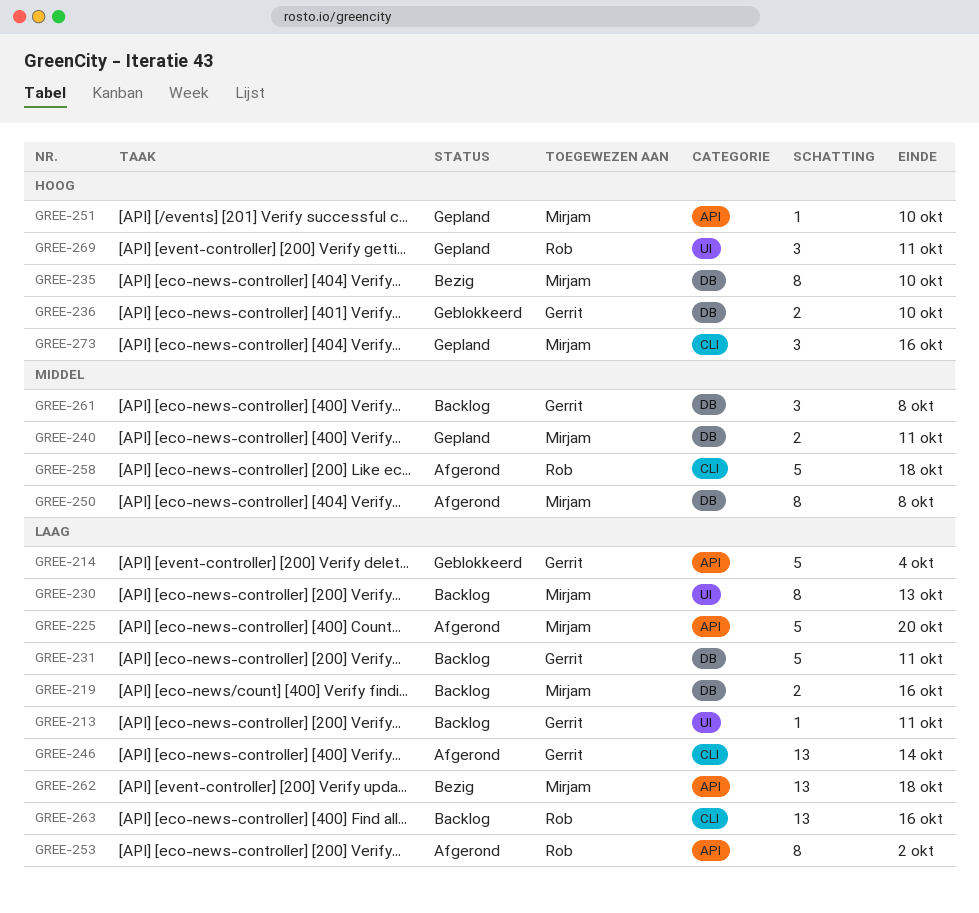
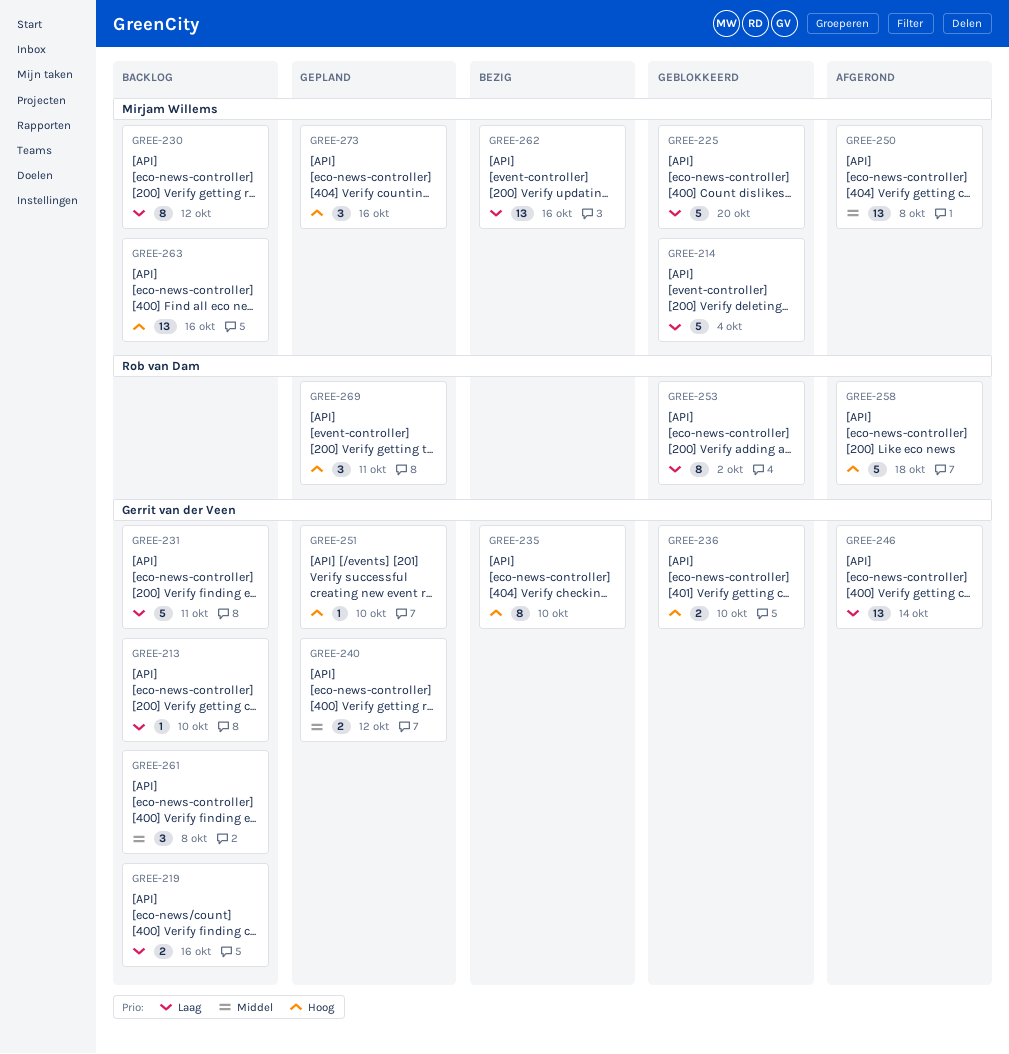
GREE-213, due: Oct 11 -> Oct 10
GREE-214, owner: Gerrit van der Veen -> Mirjam Willems
GREE-219, owner: Mirjam Willems -> Gerrit van der Veen
GREE-225, status: Afgerond -> Geblokkeerd
GREE-230, due: Oct 13 -> Oct 12
GREE-235, owner: Mirjam Willems -> Gerrit van der Veen
GREE-240, owner: Mirjam Willems -> Gerrit van der Veen
GREE-240, due: Oct 11 -> Oct 12
GREE-250, estimate: 8 -> 13
GREE-251, owner: Mirjam Willems -> Gerrit van der Veen
GREE-253, status: Afgerond -> Geblokkeerd
GREE-258, priority: Middel -> Hoog
GREE-262, due: Oct 18 -> Oct 16
GREE-263, owner: Rob van Dam -> Mirjam Willems
GREE-263, priority: Laag -> Hoog

